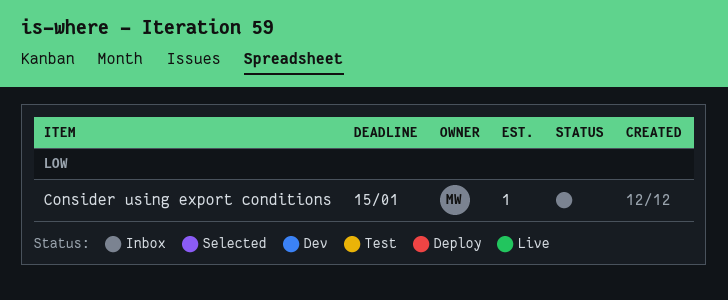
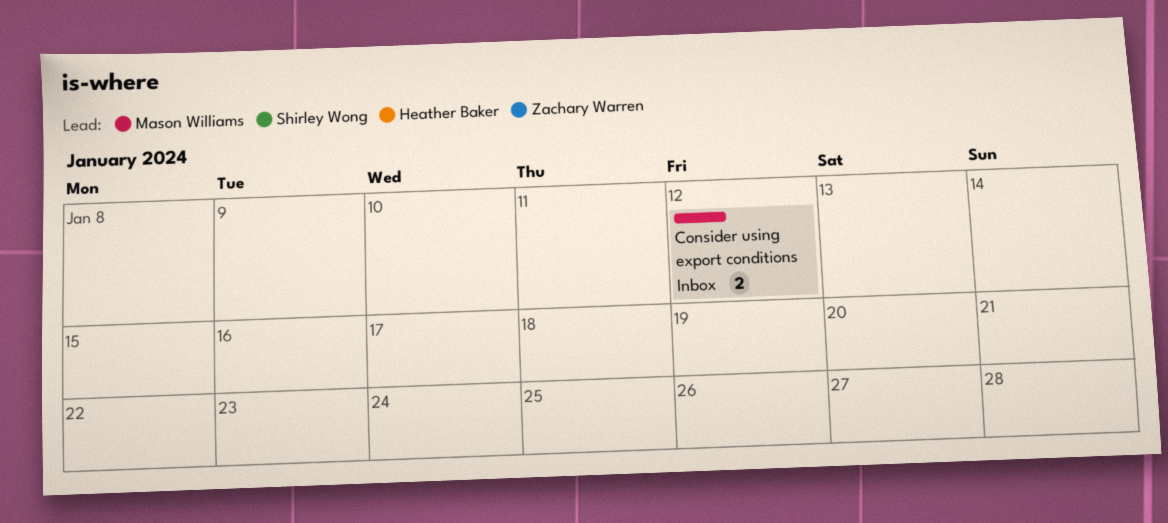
Consider using export conditions, estimate: 1 -> 2
Consider using export conditions, due: Jan 15 -> Jan 12

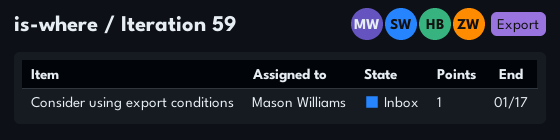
Consider using export conditions, estimate: 2 -> 1
Consider using export conditions, due: Jan 12 -> Jan 17

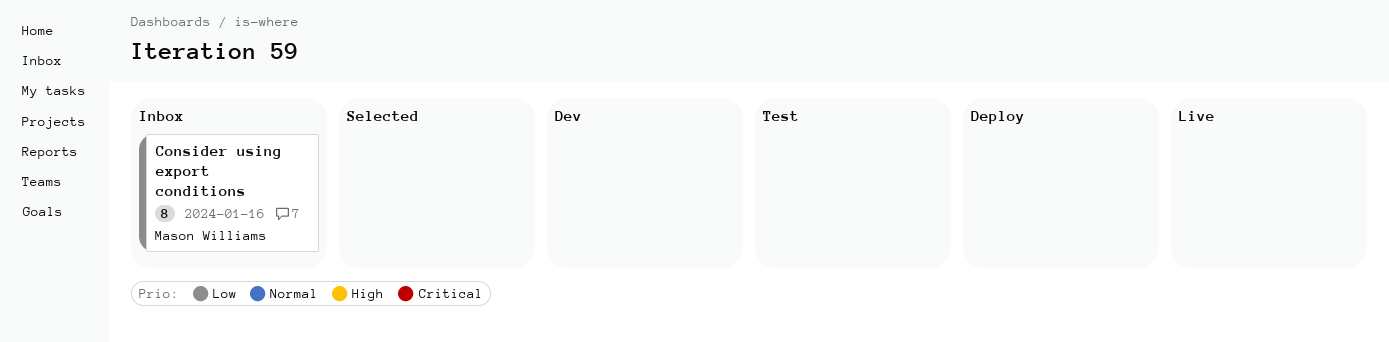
Consider using export conditions, estimate: 1 -> 8
Consider using export conditions, due: Jan 17 -> Jan 16

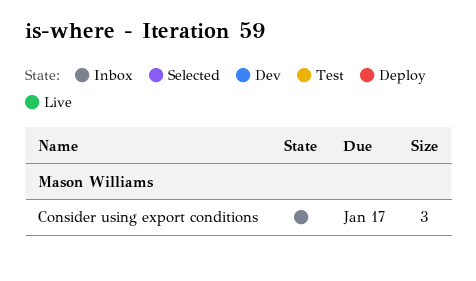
Consider using export conditions, estimate: 8 -> 3
Consider using export conditions, due: Jan 16 -> Jan 17

